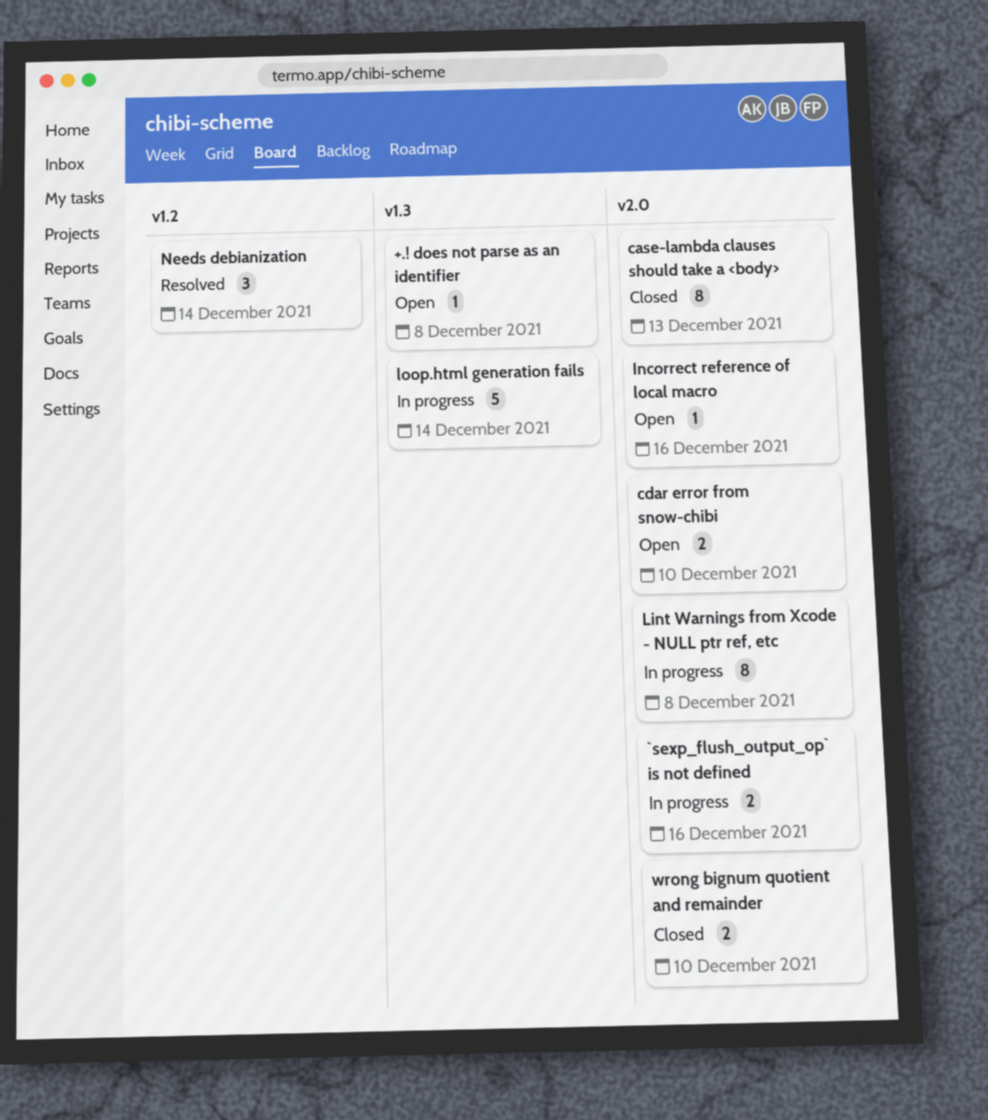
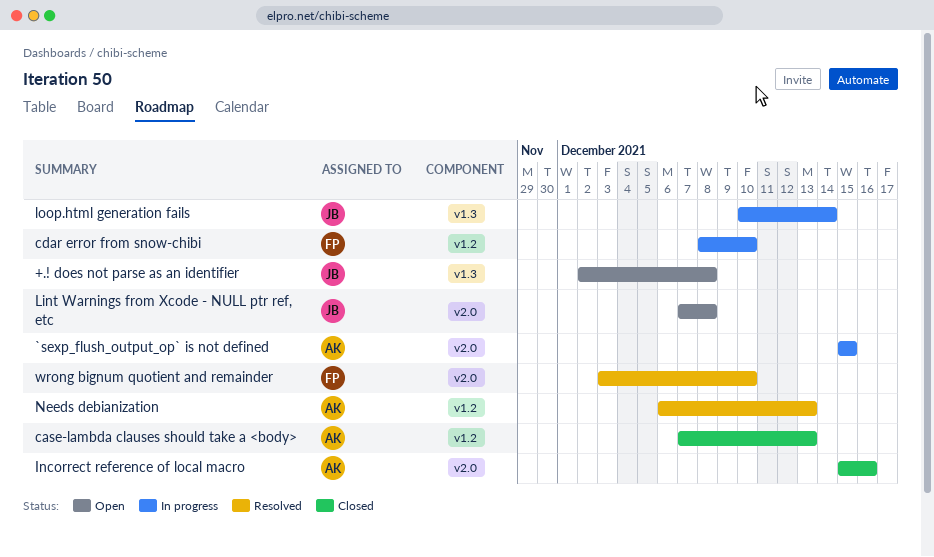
`sexp_flush_output_op` is not defined, due: Dec 16 -> Dec 15
case-lambda clauses should take a <body>, label: v2.0 -> v1.2
cdar error from snow-chibi, status: Open -> In progress
cdar error from snow-chibi, label: v2.0 -> v1.2
Incorrect reference of local macro, status: Open -> Closed
Lint Warnings from Xcode - NULL ptr ref, etc, status: In progress -> Open
Needs debianization, due: Dec 14 -> Dec 13
wrong bignum quotient and remainder, status: Closed -> Resolved

